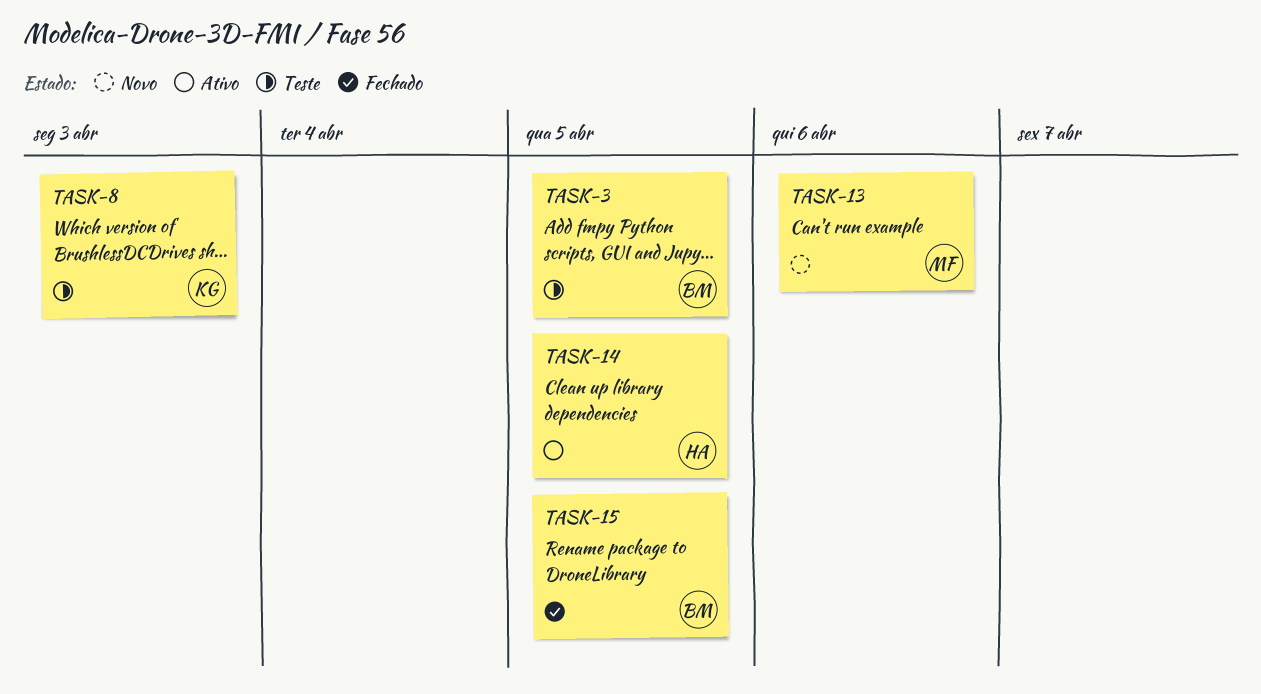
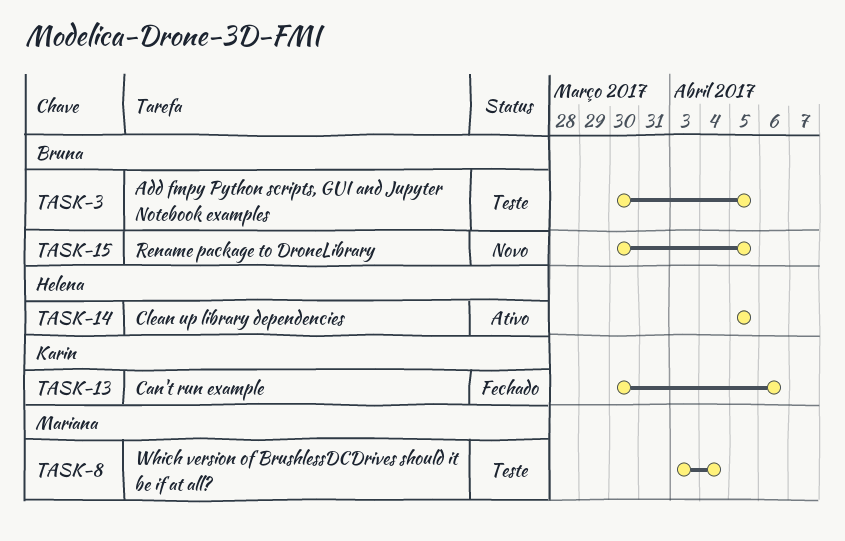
TASK-8, owner: Karin -> Mariana
TASK-8, due: Apr 3 -> Apr 4
TASK-13, status: Novo -> Fechado
TASK-13, owner: Mariana -> Karin
TASK-15, status: Fechado -> Novo

